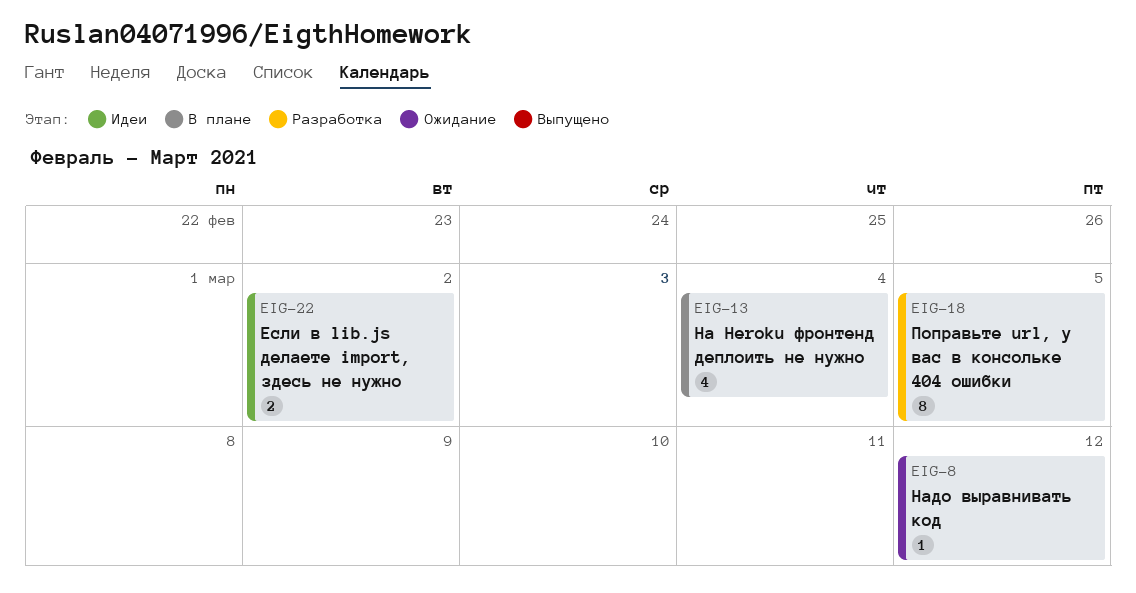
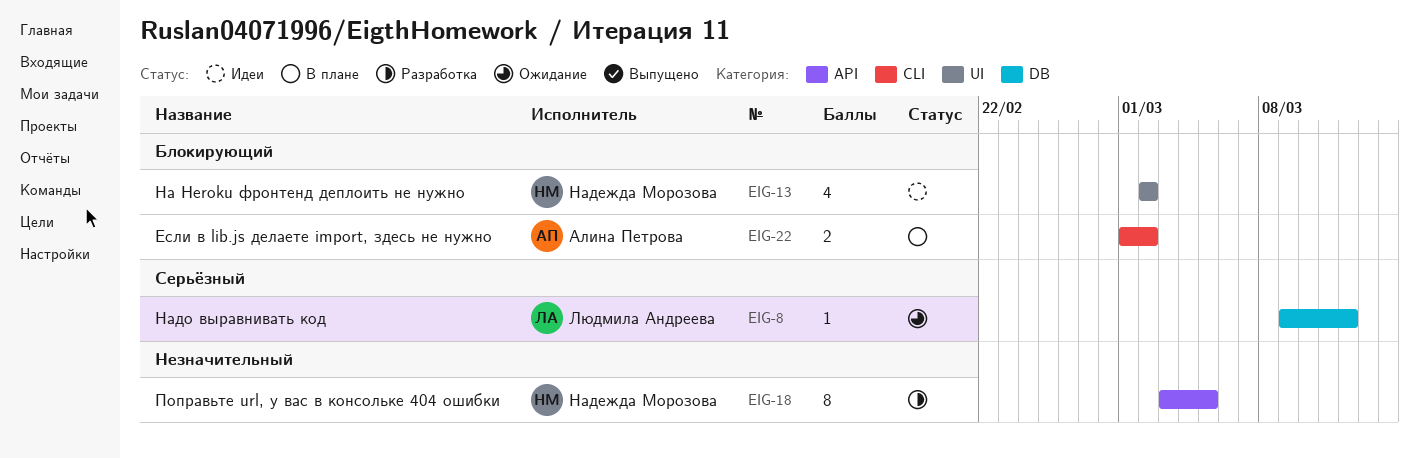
EIG-13, status: В плане -> Идеи
EIG-13, due: Mar 4 -> Mar 2
EIG-22, status: Идеи -> В плане

